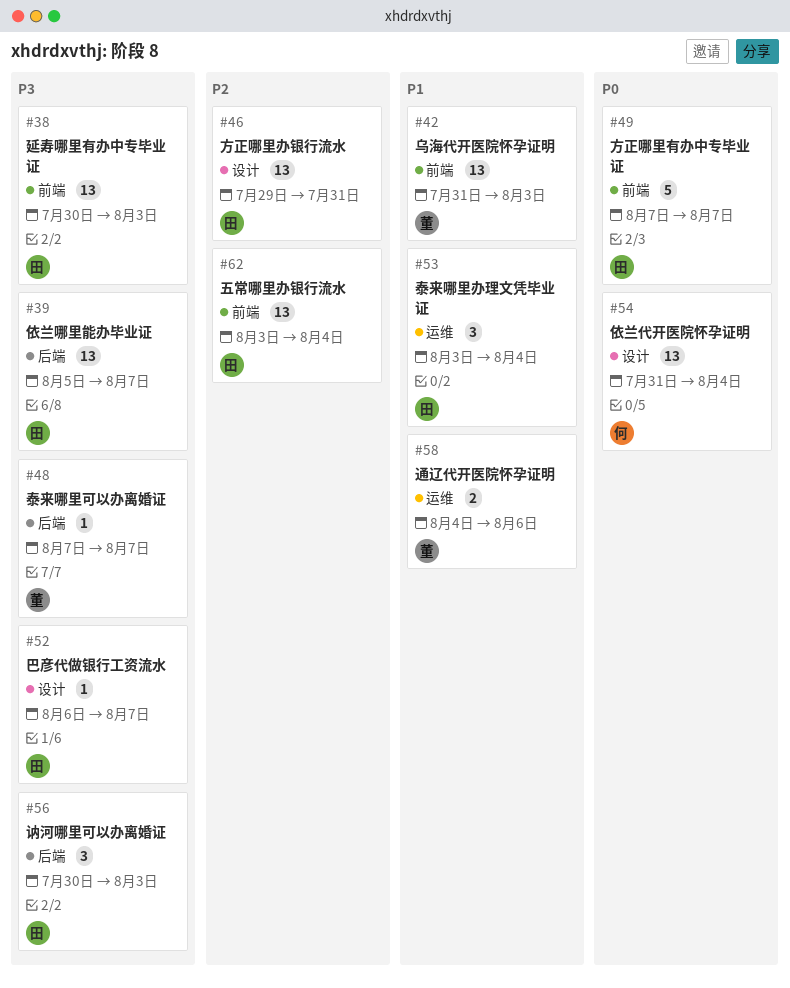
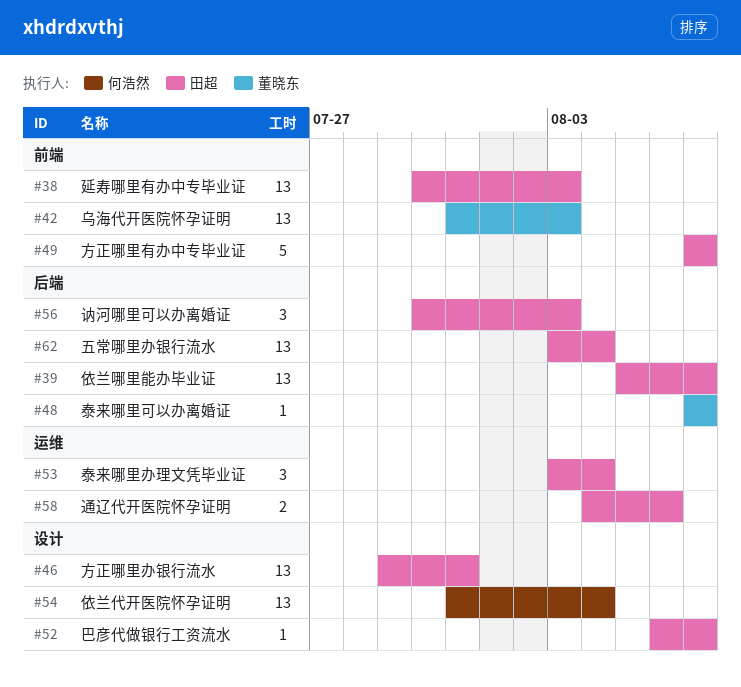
#58, owner: 董晓东 -> 田超
#62, label: 前端 -> 后端

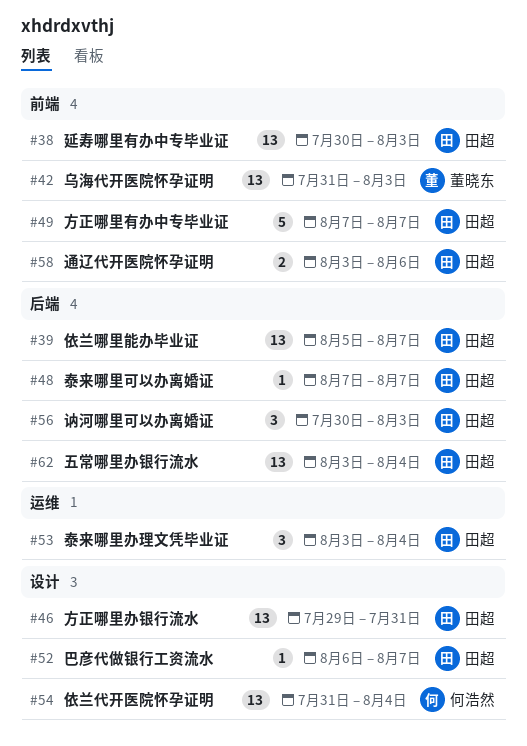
#48, owner: 董晓东 -> 田超
#58, label: 运维 -> 前端
#58, start: Aug 4 -> Aug 3

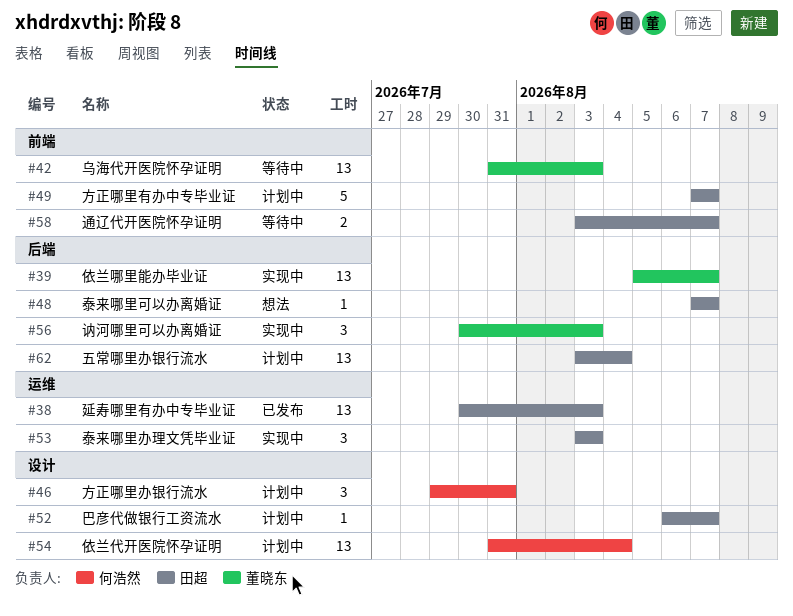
#38, label: 前端 -> 运维
#39, owner: 田超 -> 董晓东
#46, owner: 田超 -> 何浩然
#46, estimate: 13 -> 3
#53, due: Aug 4 -> Aug 3
#56, owner: 田超 -> 董晓东
#58, due: Aug 6 -> Aug 7

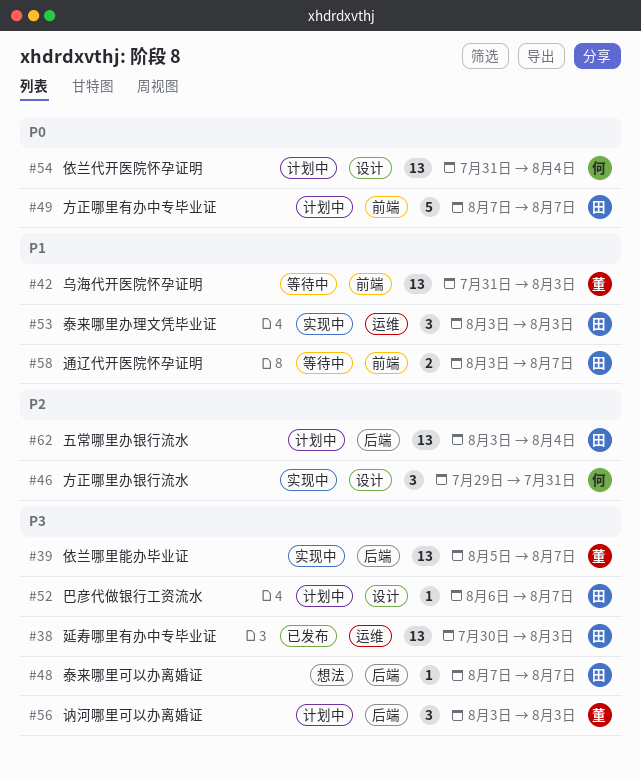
#46, status: 计划中 -> 实现中
#56, status: 实现中 -> 计划中
#56, start: Jul 30 -> Aug 3

